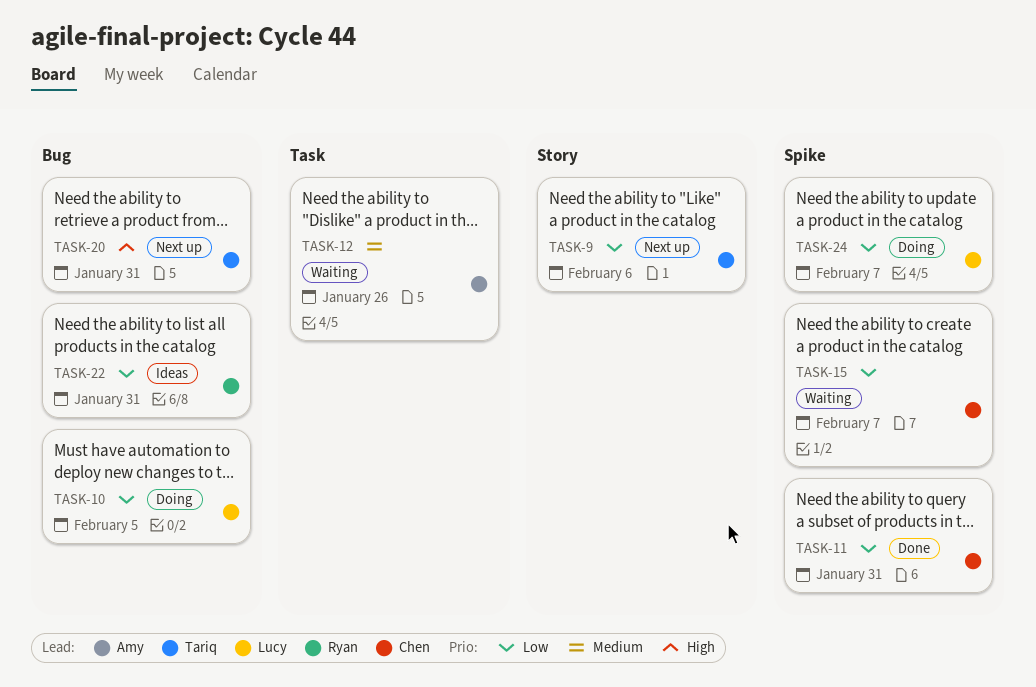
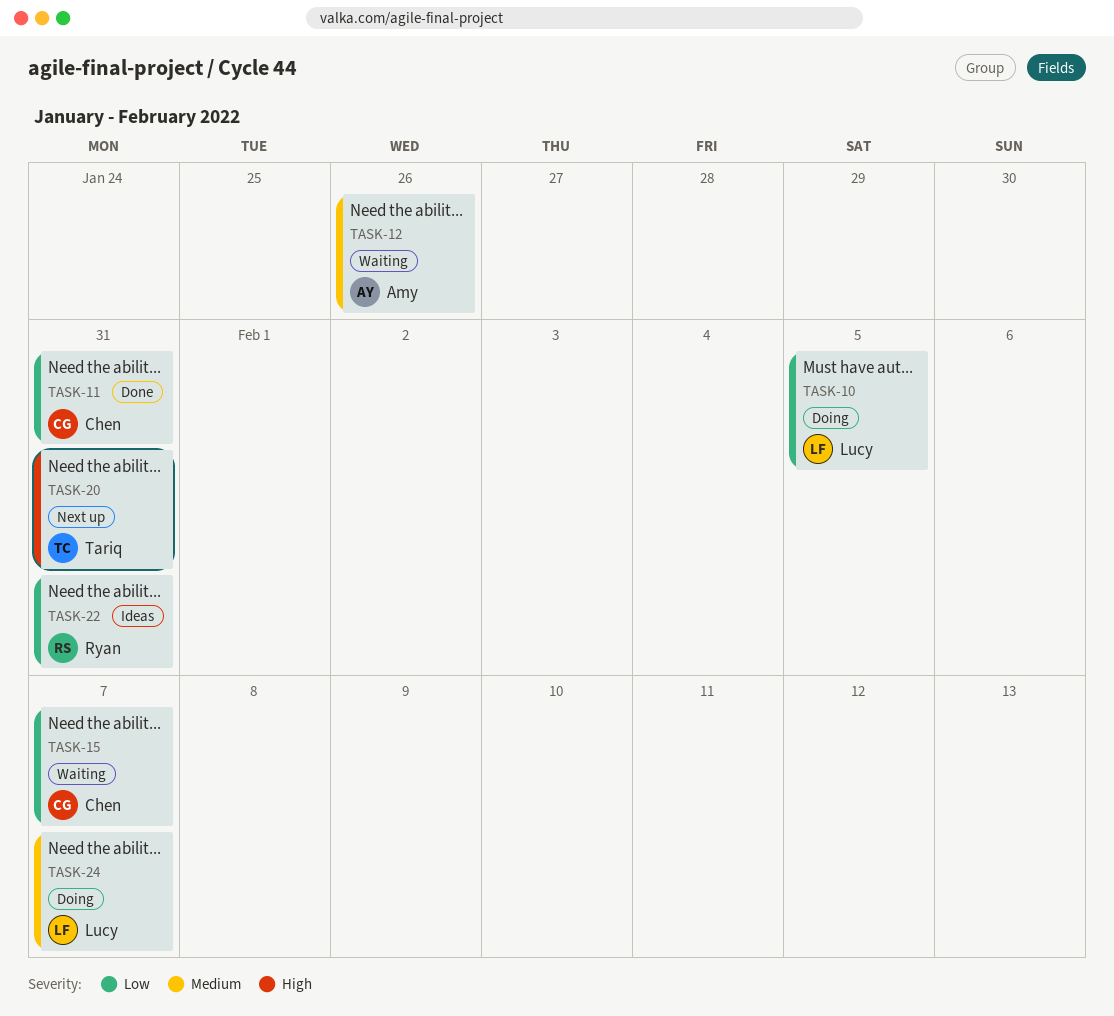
TASK-9: present -> none
TASK-24, priority: Low -> Medium

